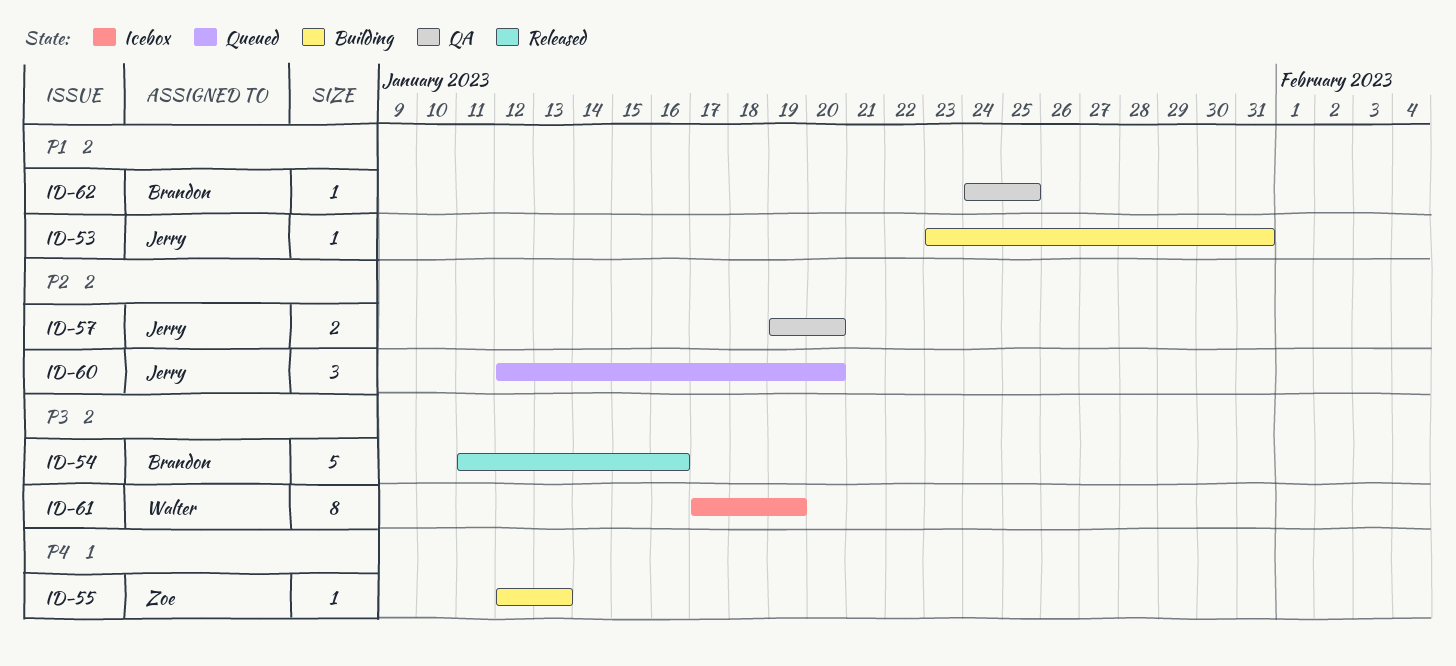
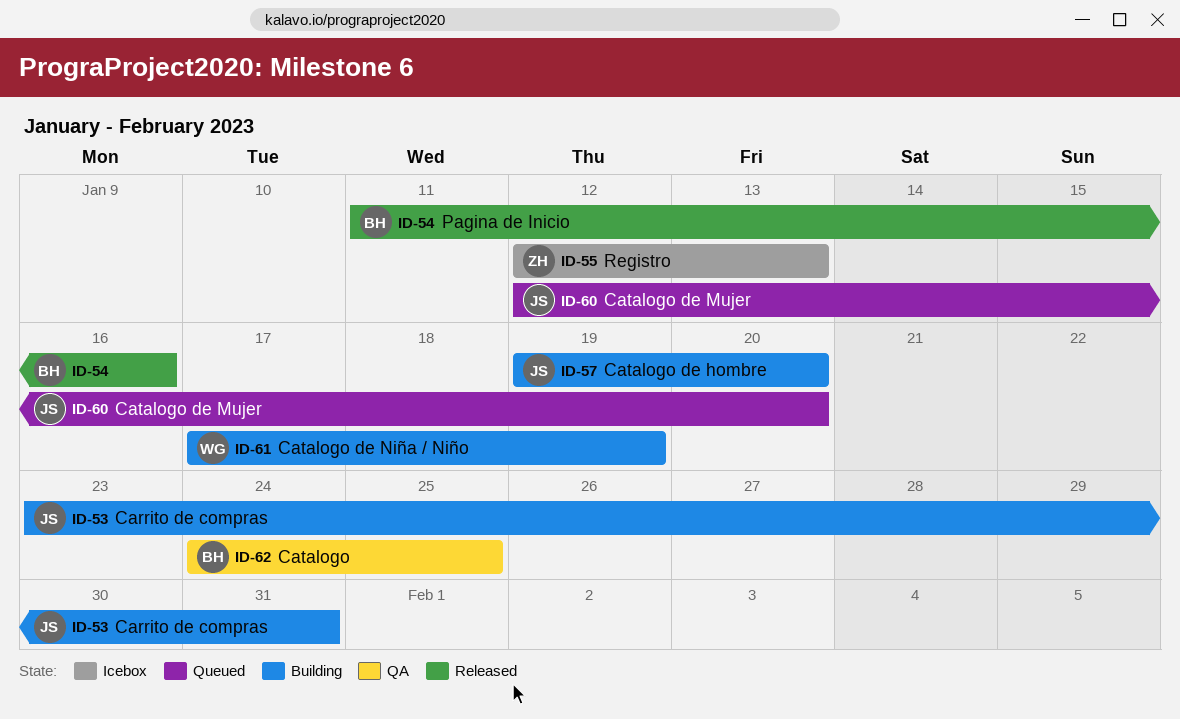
ID-55, status: Building -> Icebox
ID-57, status: QA -> Building
ID-61, status: Icebox -> Building

